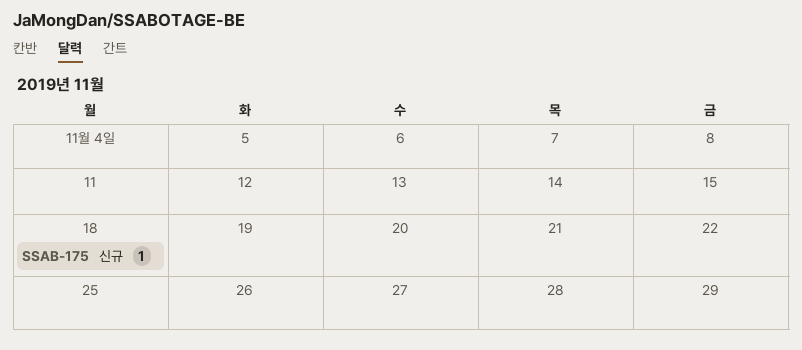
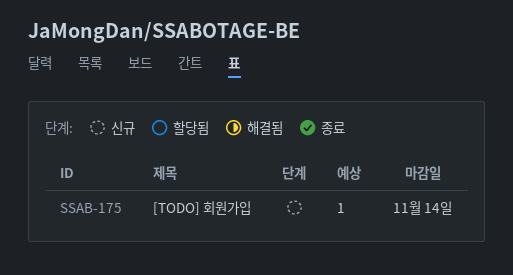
SSAB-175, due: Nov 18 -> Nov 14

